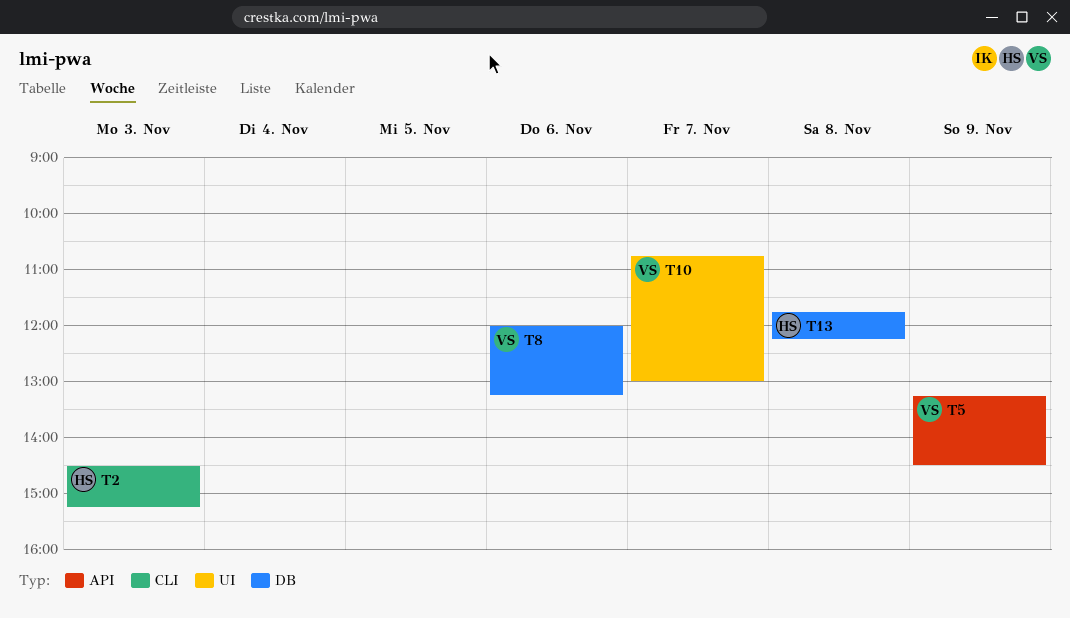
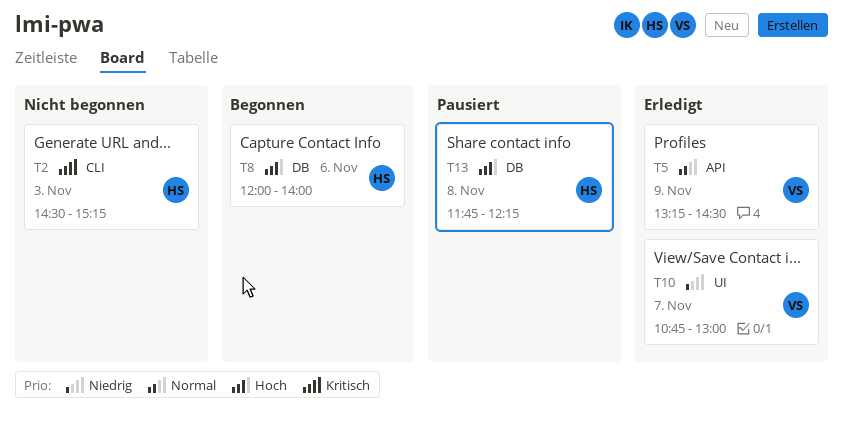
T8, owner: VS -> HS
T8, ends: 13:15 -> 14:00

